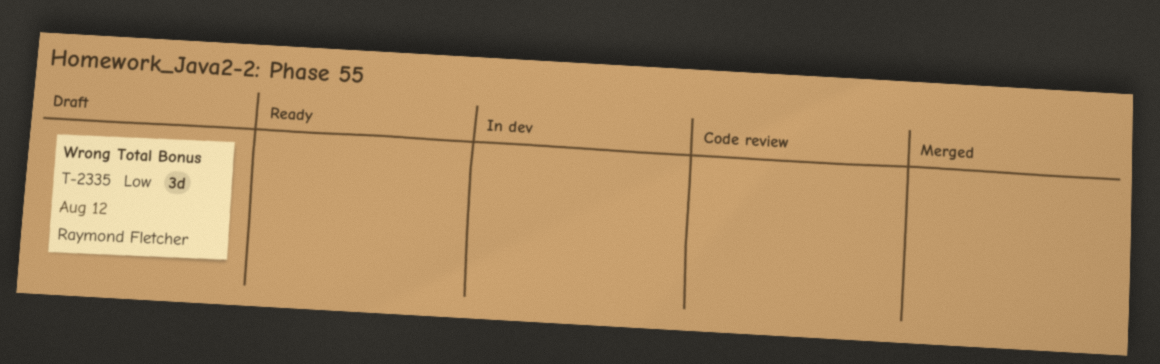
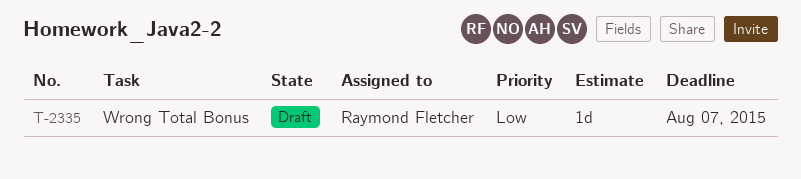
T-2335, estimate: 3d -> 1d
T-2335, due: Aug 12 -> Aug 7

